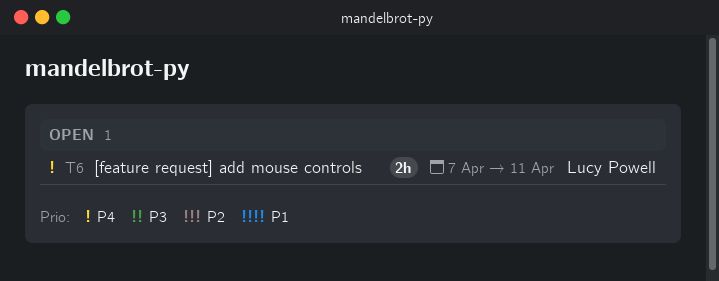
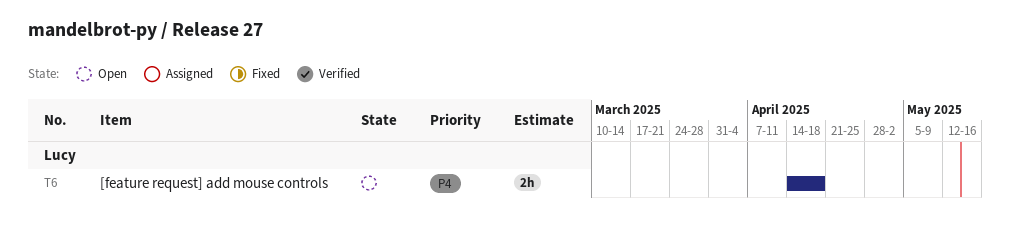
T6, start: Apr 7 -> Apr 14
T6, due: Apr 11 -> Apr 18

